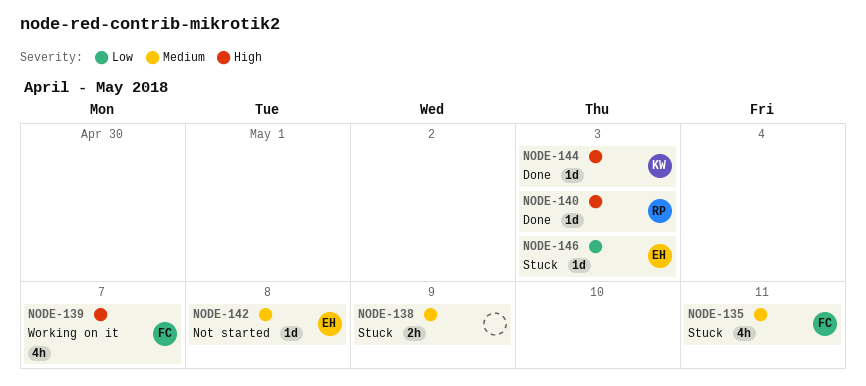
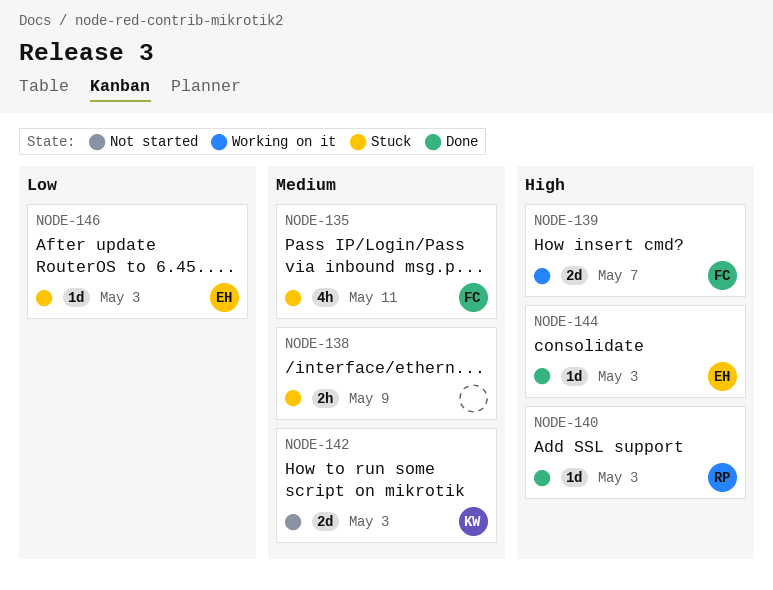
NODE-139, estimate: 4h -> 2d
NODE-142, owner: EH -> KW
NODE-142, estimate: 1d -> 2d
NODE-142, due: May 8 -> May 3
NODE-144, owner: KW -> EH

